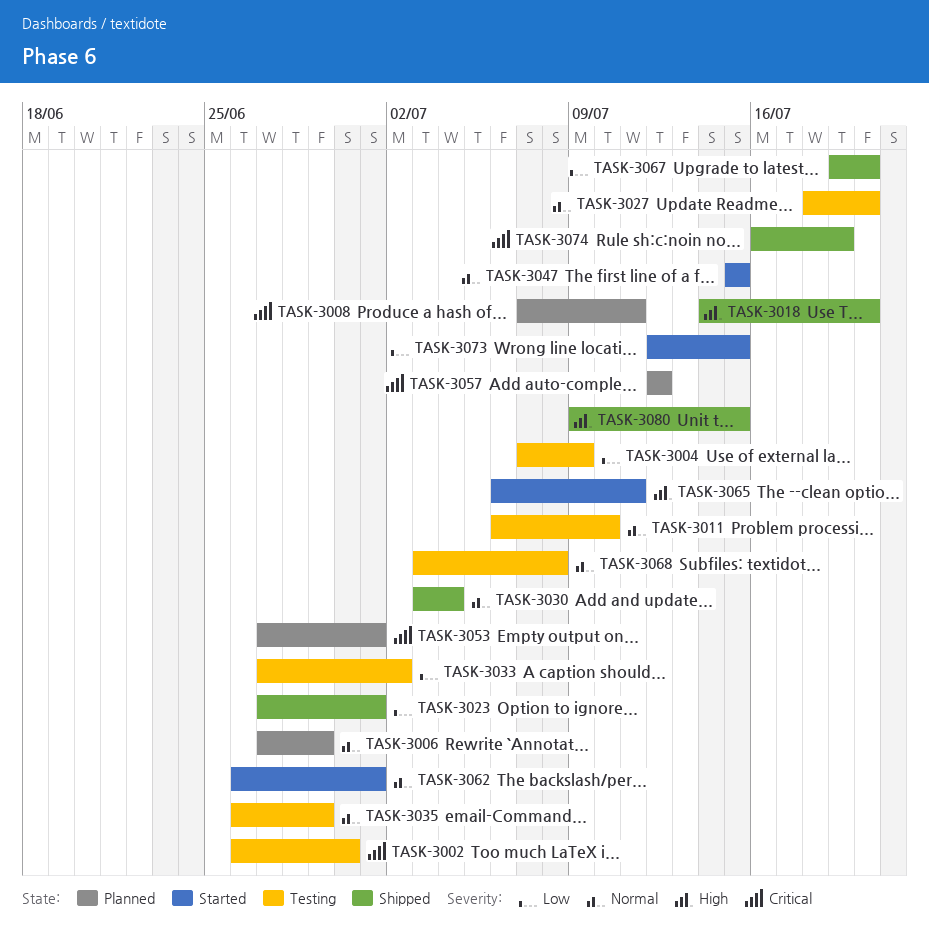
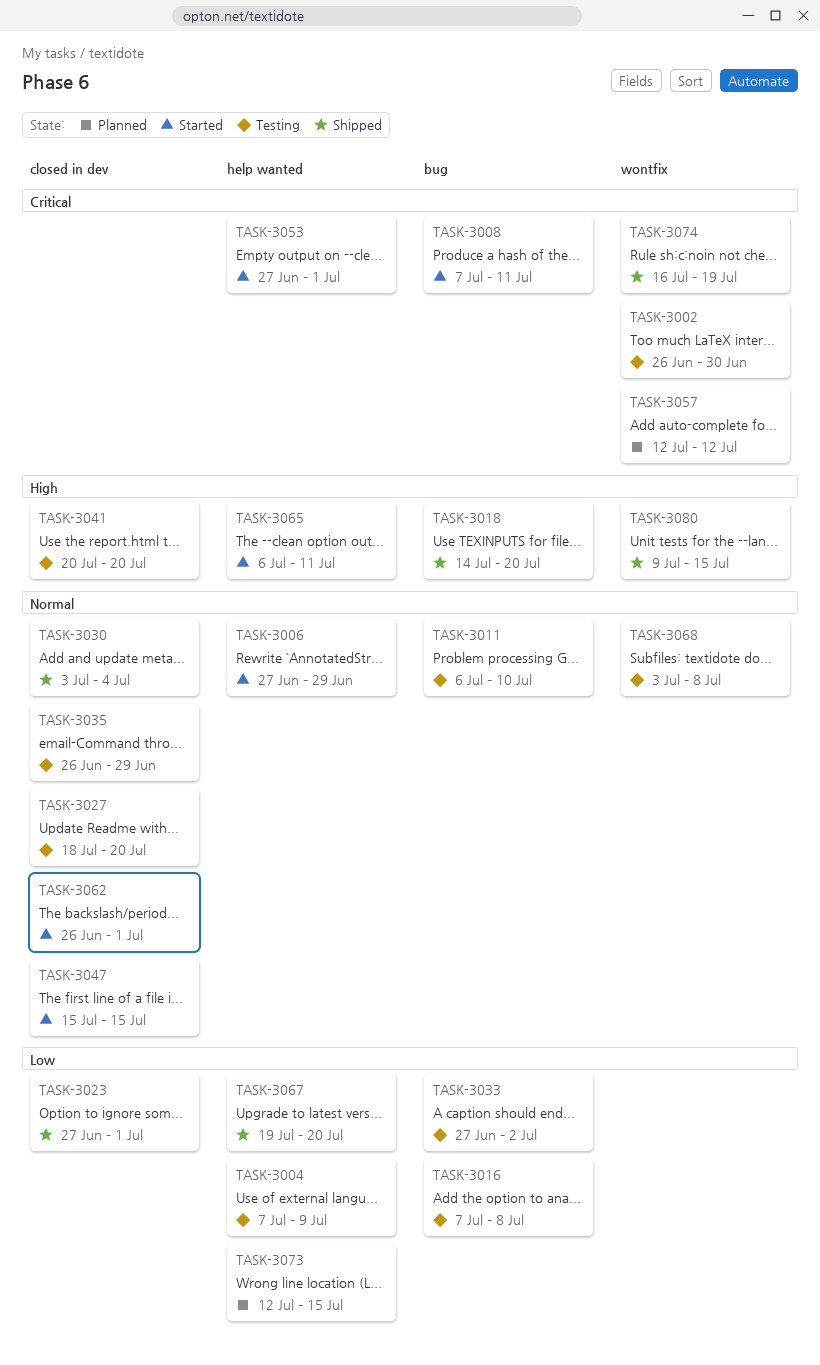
TASK-3006, status: Planned -> Started
TASK-3008, status: Planned -> Started
TASK-3016: none -> present
TASK-3041: none -> present
TASK-3053, status: Planned -> Started
TASK-3073, status: Started -> Planned

